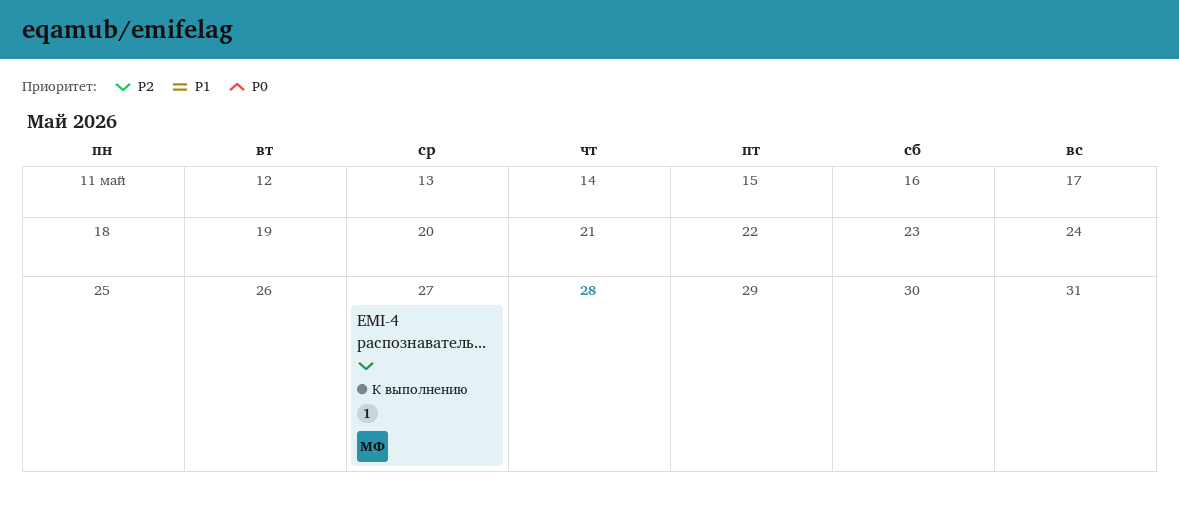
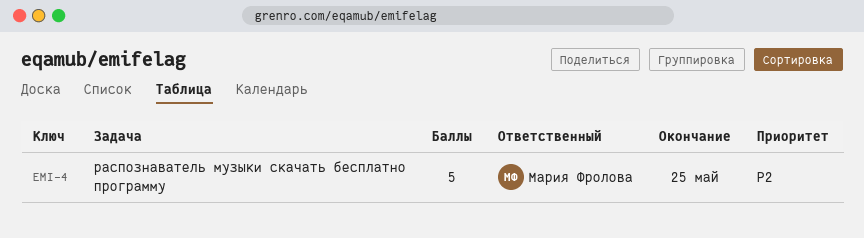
EMI-4, estimate: 1 -> 5
EMI-4, due: May 27 -> May 25

